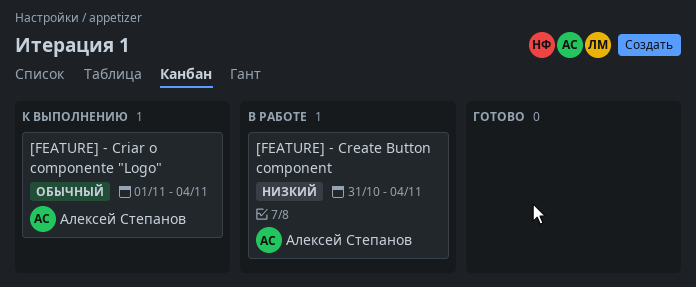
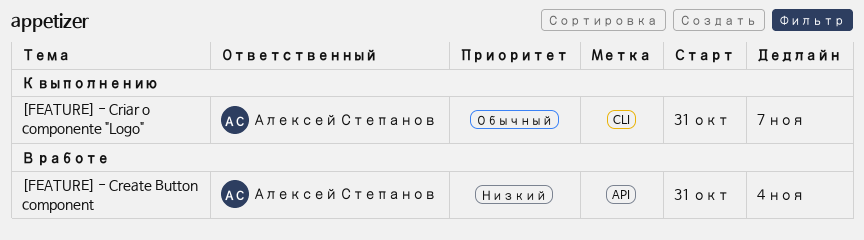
[FEATURE] - Criar o componente "Logo", start: Nov 1 -> Oct 31
[FEATURE] - Criar o componente "Logo", due: Nov 4 -> Nov 7

